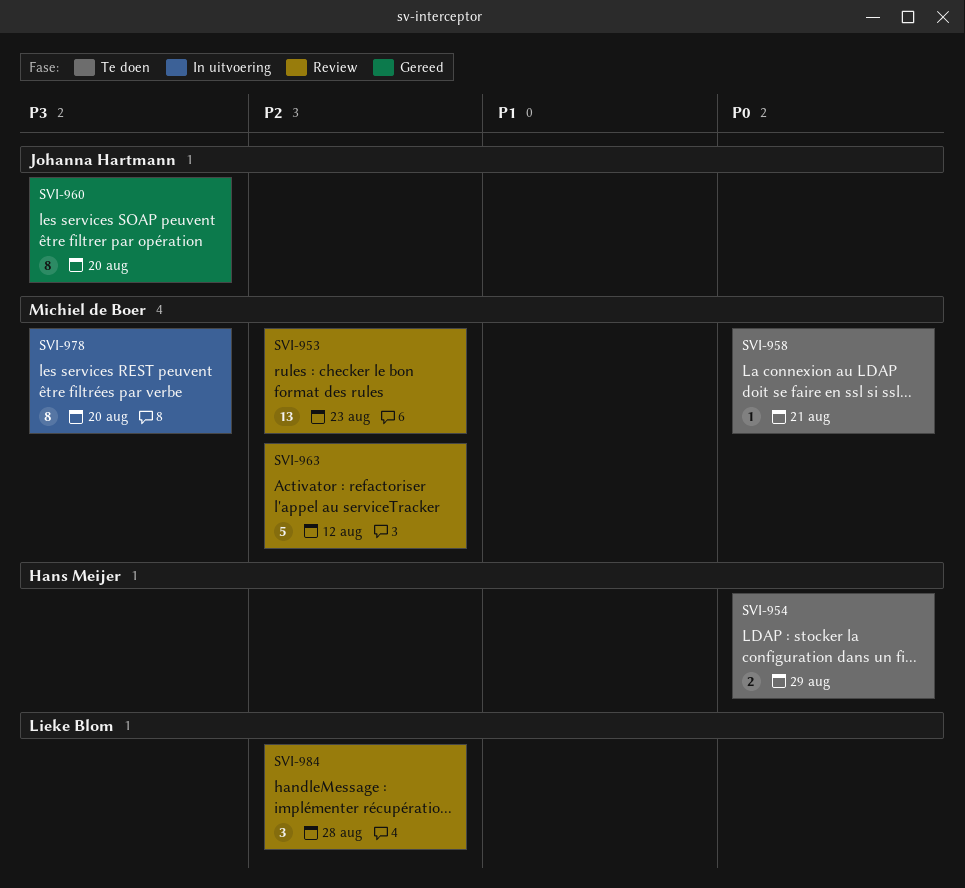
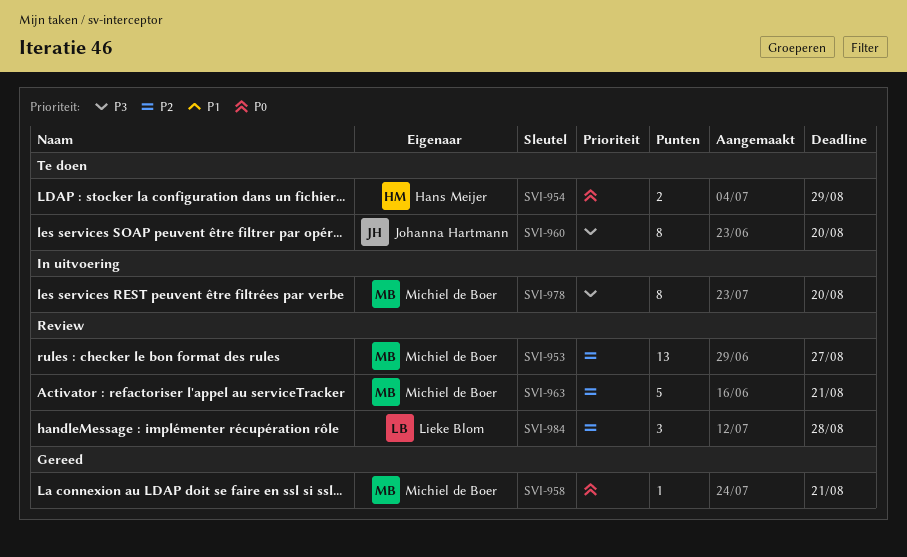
SVI-953, due: Aug 23 -> Aug 27
SVI-958, status: Te doen -> Gereed
SVI-960, status: Gereed -> Te doen
SVI-963, due: Aug 12 -> Aug 21

